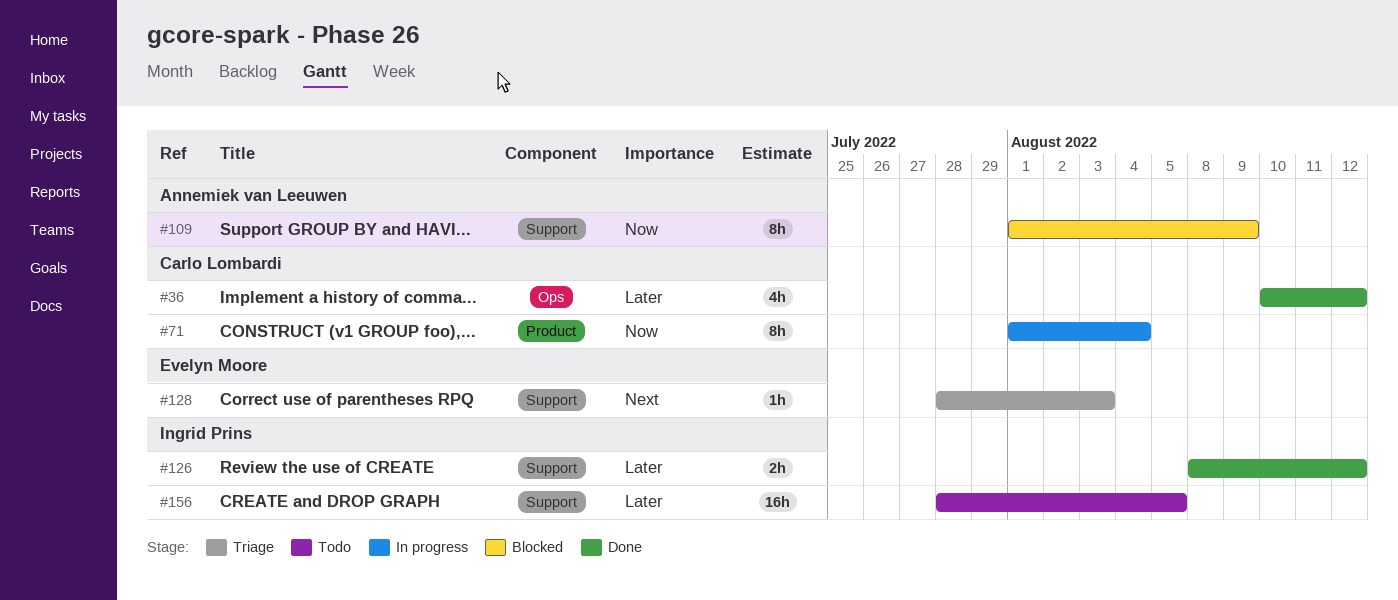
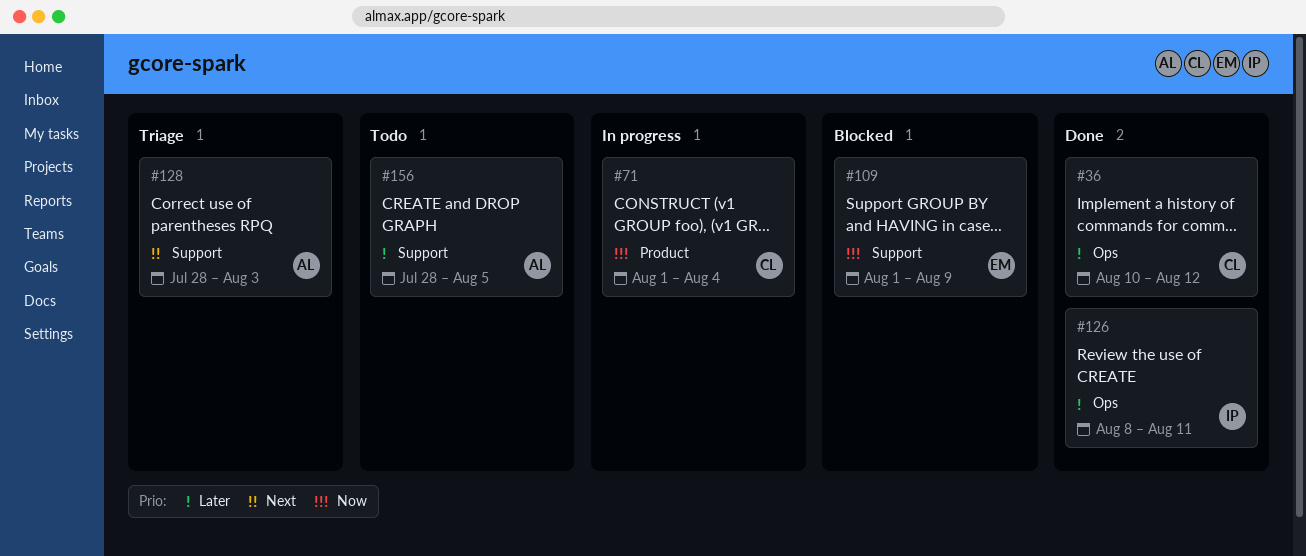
#109, owner: Annemiek van Leeuwen -> Evelyn Moore
#126, label: Support -> Ops
#126, due: Aug 12 -> Aug 11
#128, owner: Evelyn Moore -> Annemiek van Leeuwen
#156, owner: Ingrid Prins -> Annemiek van Leeuwen

